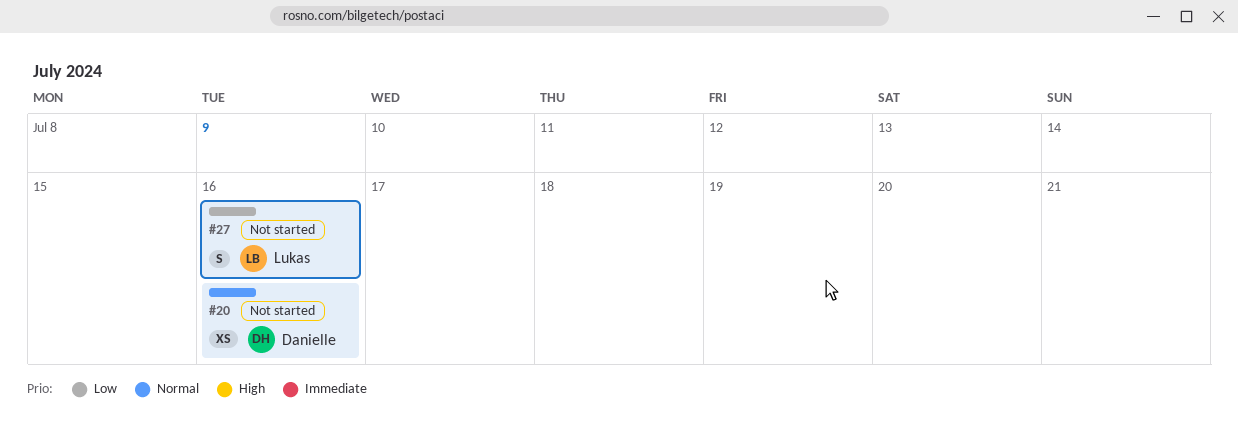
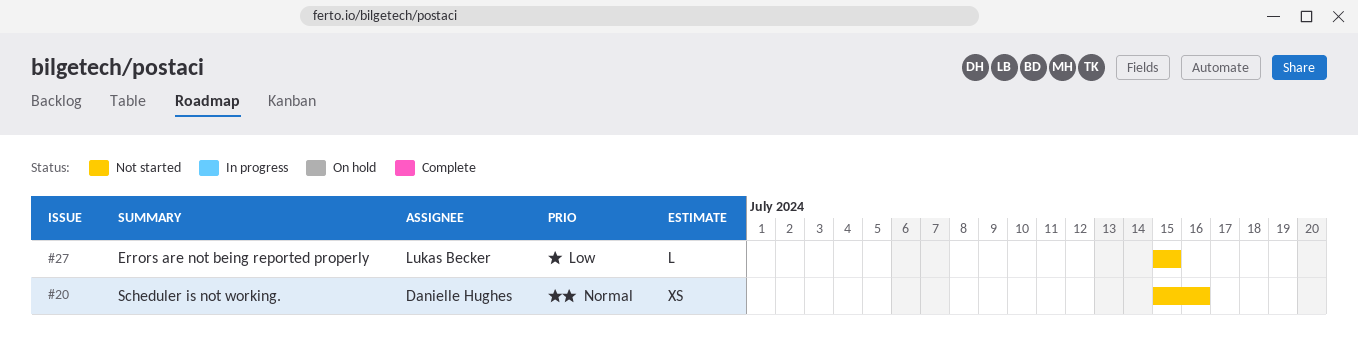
#27, estimate: S -> L
#27, due: Jul 16 -> Jul 15

